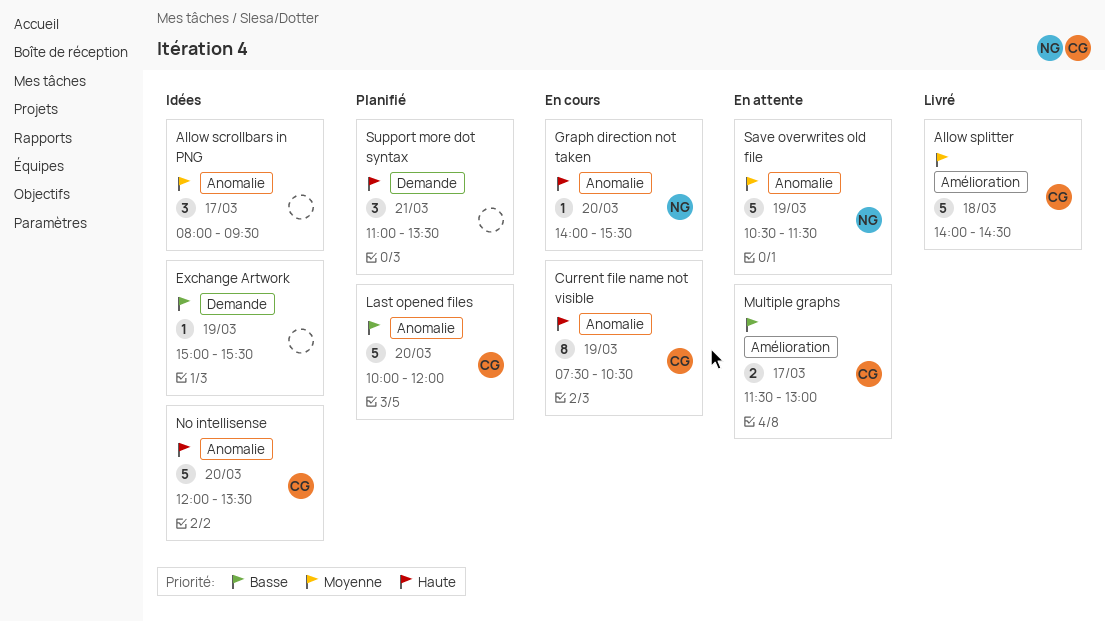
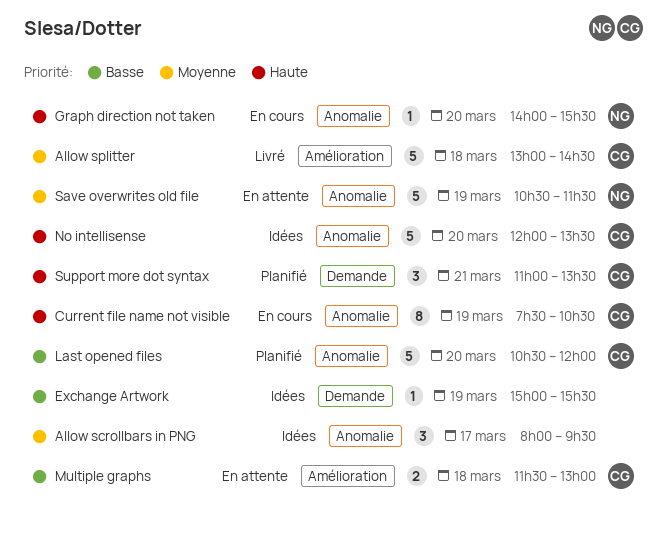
Allow splitter, begins: 14:00 -> 13:00
Last opened files, begins: 10:00 -> 10:30
Multiple graphs, day: Mar 17 -> Mar 18
Support more dot syntax, owner: none -> CG

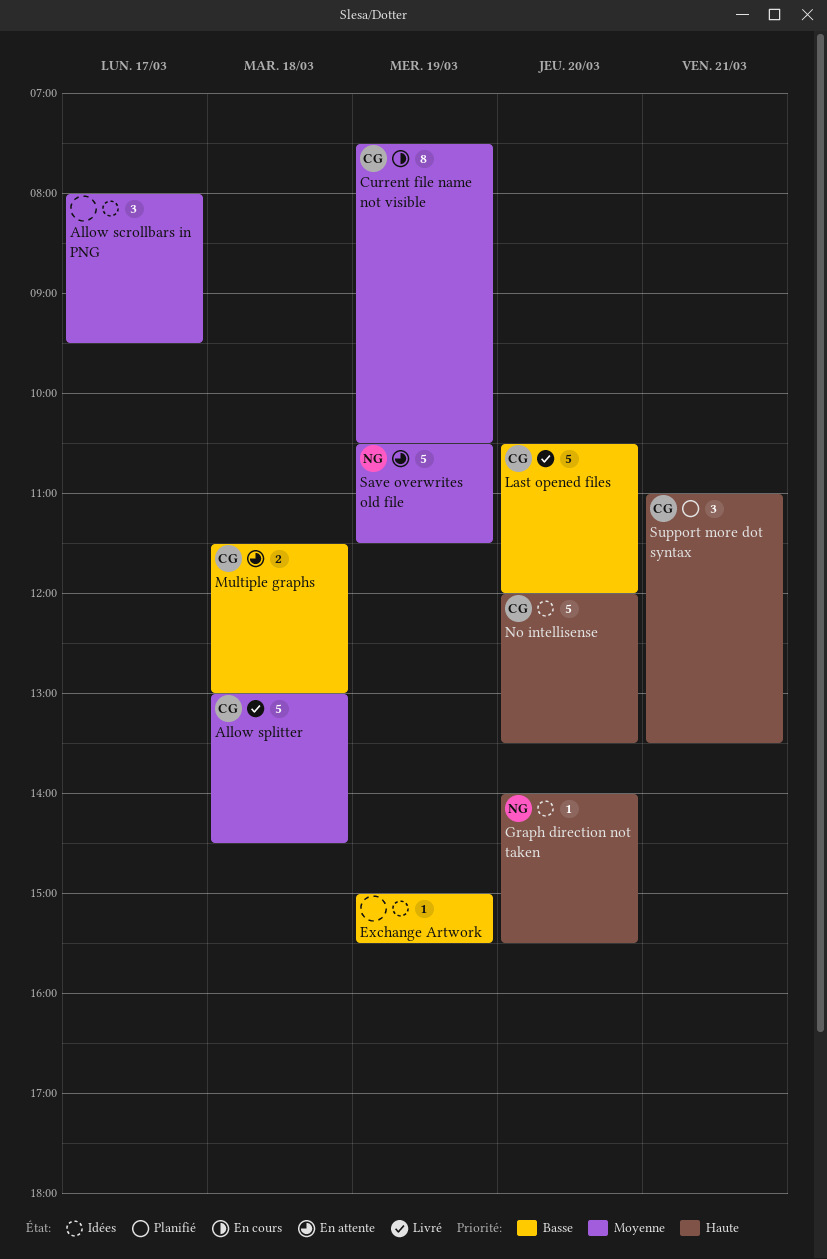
Current file name not visible, priority: Haute -> Moyenne
Graph direction not taken, status: En cours -> Idées
Last opened files, status: Planifié -> Livré

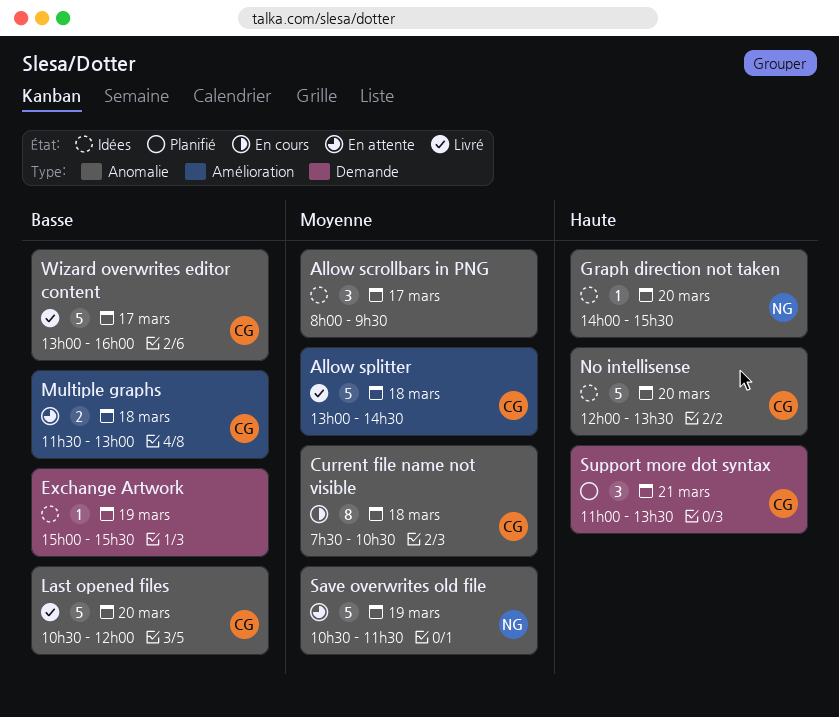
Current file name not visible, day: Mar 19 -> Mar 18
Wizard overwrites editor content: none -> present

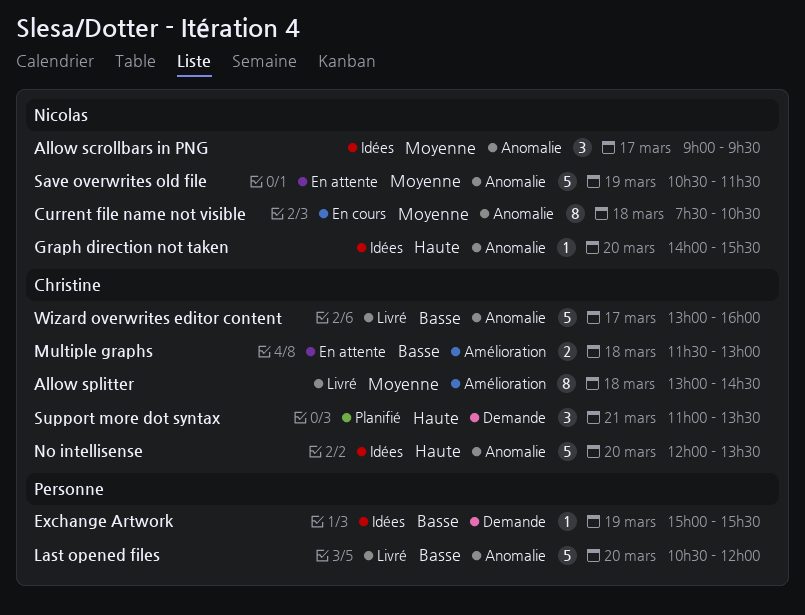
Allow scrollbars in PNG, owner: none -> Nicolas
Allow scrollbars in PNG, begins: 08:00 -> 09:00
Allow splitter, estimate: 5 -> 8
Current file name not visible, owner: Christine -> Nicolas
Last opened files, owner: Christine -> none

